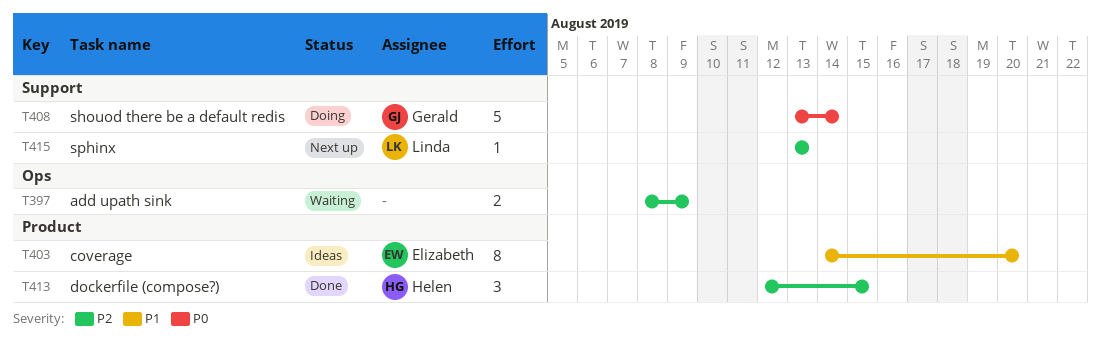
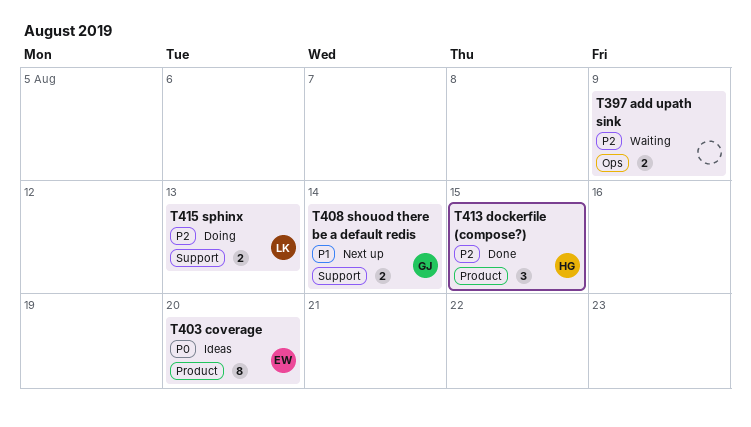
T403, priority: P1 -> P0
T408, status: Doing -> Next up
T408, priority: P0 -> P1
T408, estimate: 5 -> 2
T415, status: Next up -> Doing
T415, estimate: 1 -> 2

